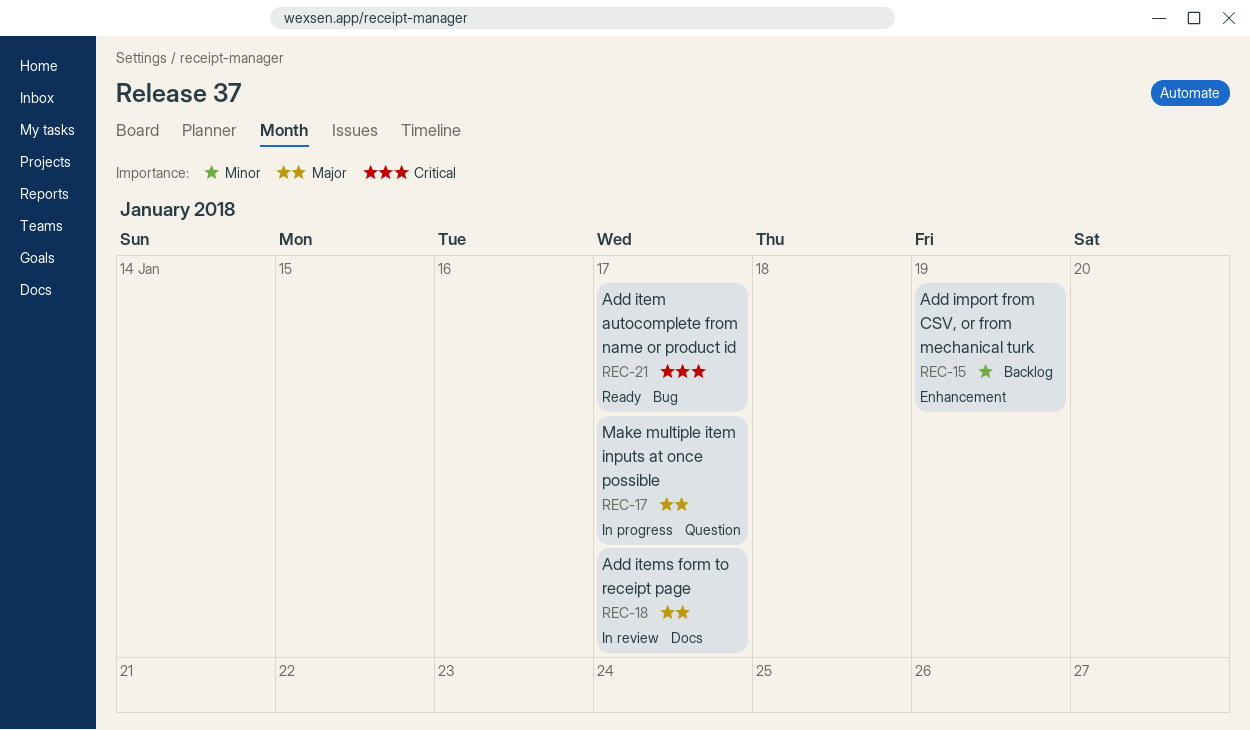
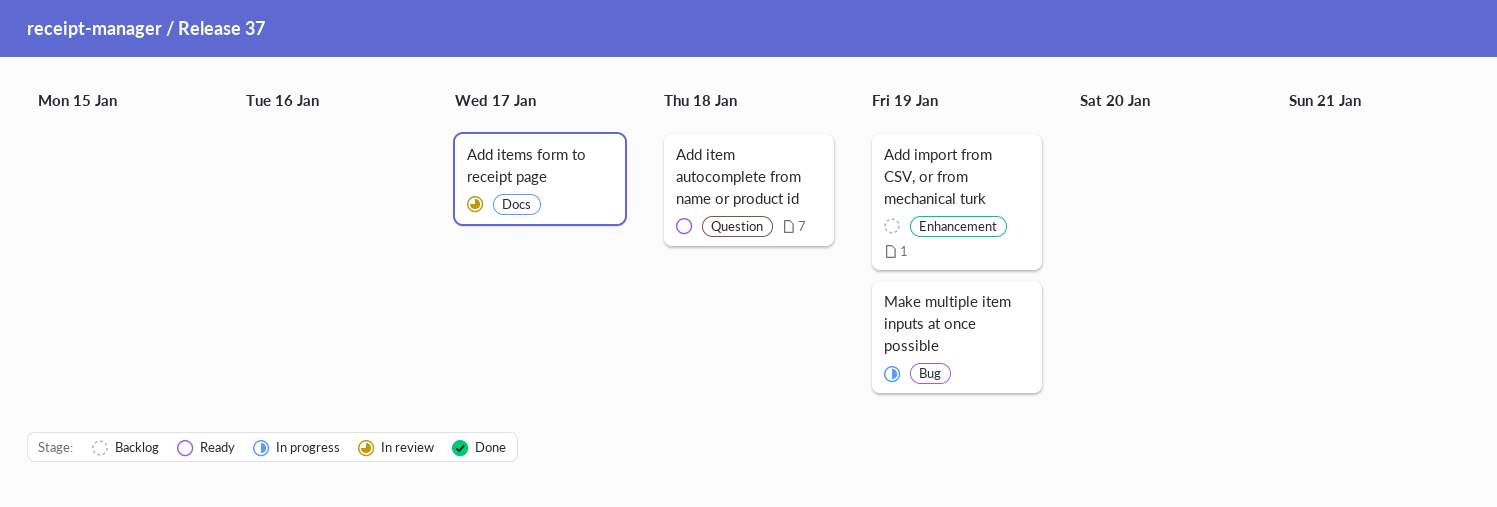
Add item autocomplete from name or product id, label: Bug -> Question
Add item autocomplete from name or product id, due: Jan 17 -> Jan 18
Make multiple item inputs at once possible, label: Question -> Bug
Make multiple item inputs at once possible, due: Jan 17 -> Jan 19

